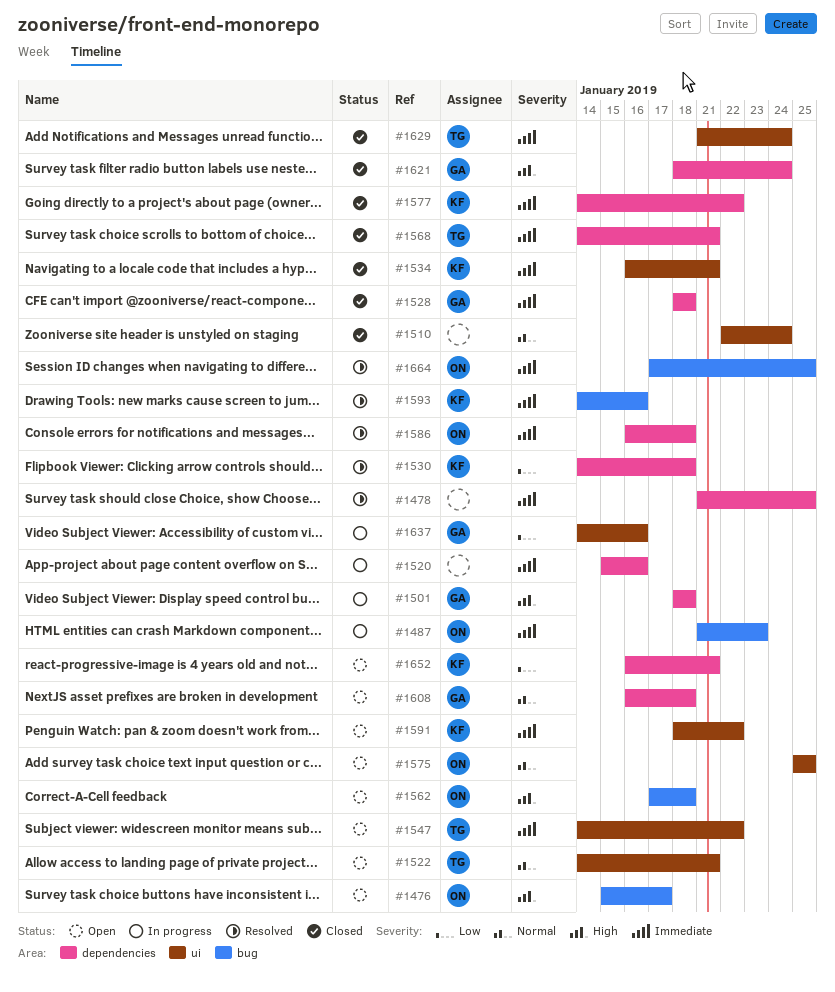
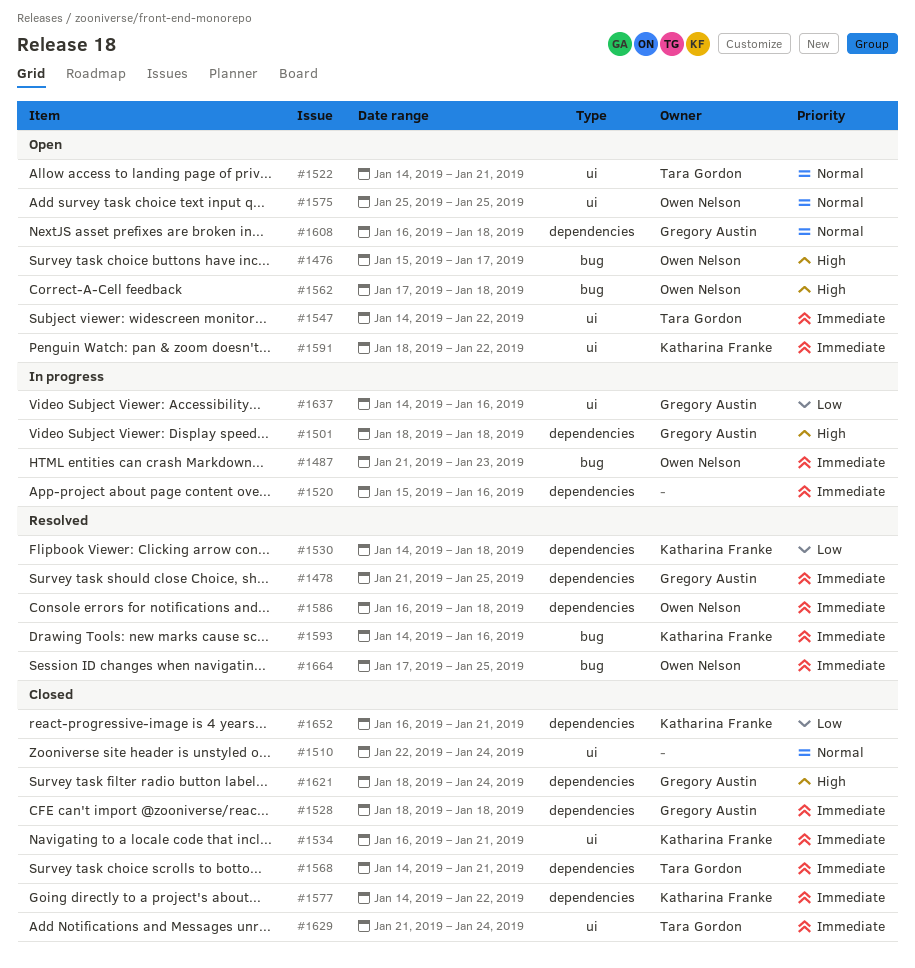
#1478, owner: none -> Gregory Austin
#1652, status: Open -> Closed

